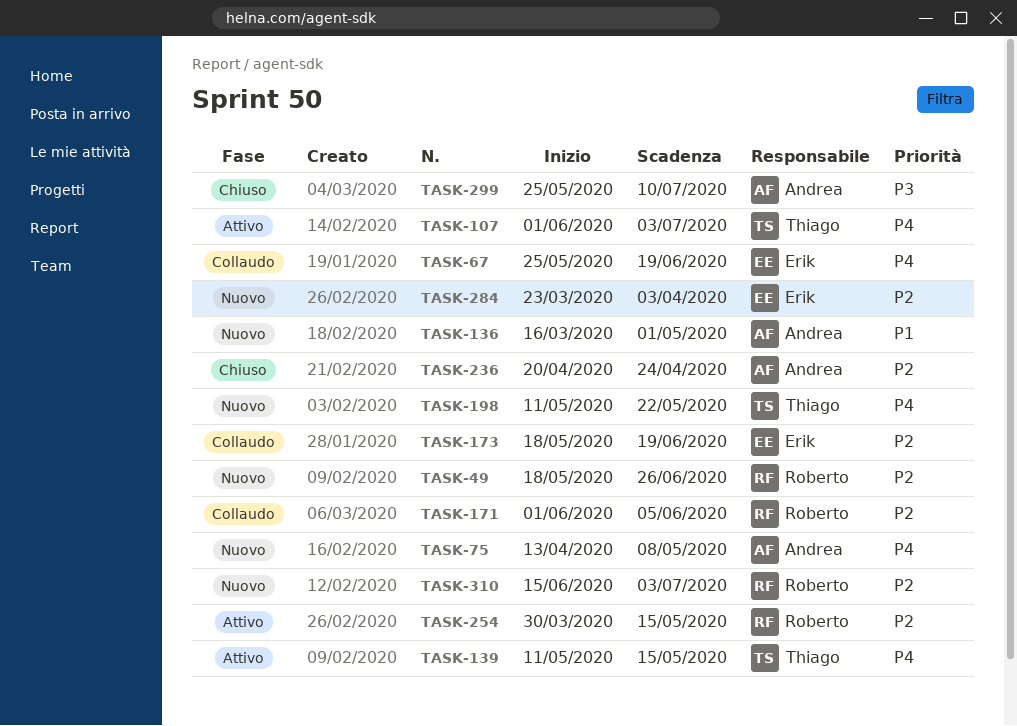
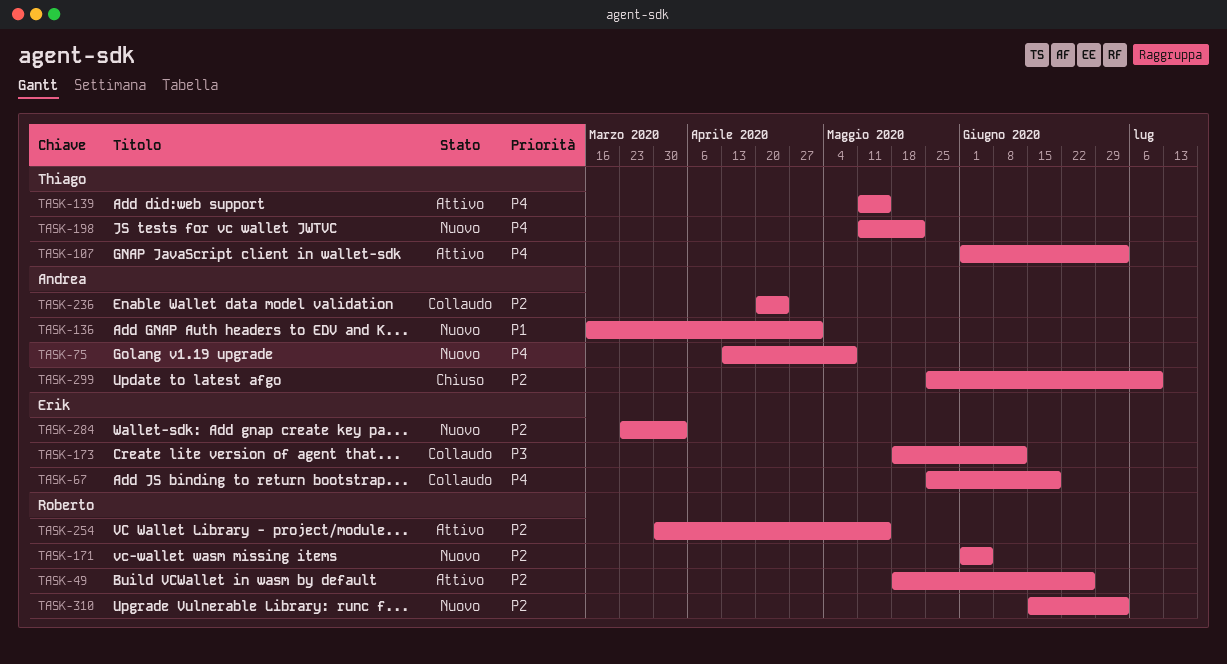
TASK-49, status: Nuovo -> Attivo
TASK-171, status: Collaudo -> Nuovo
TASK-173, priority: P2 -> P3
TASK-173, due: Jun 19 -> Jun 12
TASK-236, status: Chiuso -> Collaudo
TASK-299, priority: P3 -> P2

